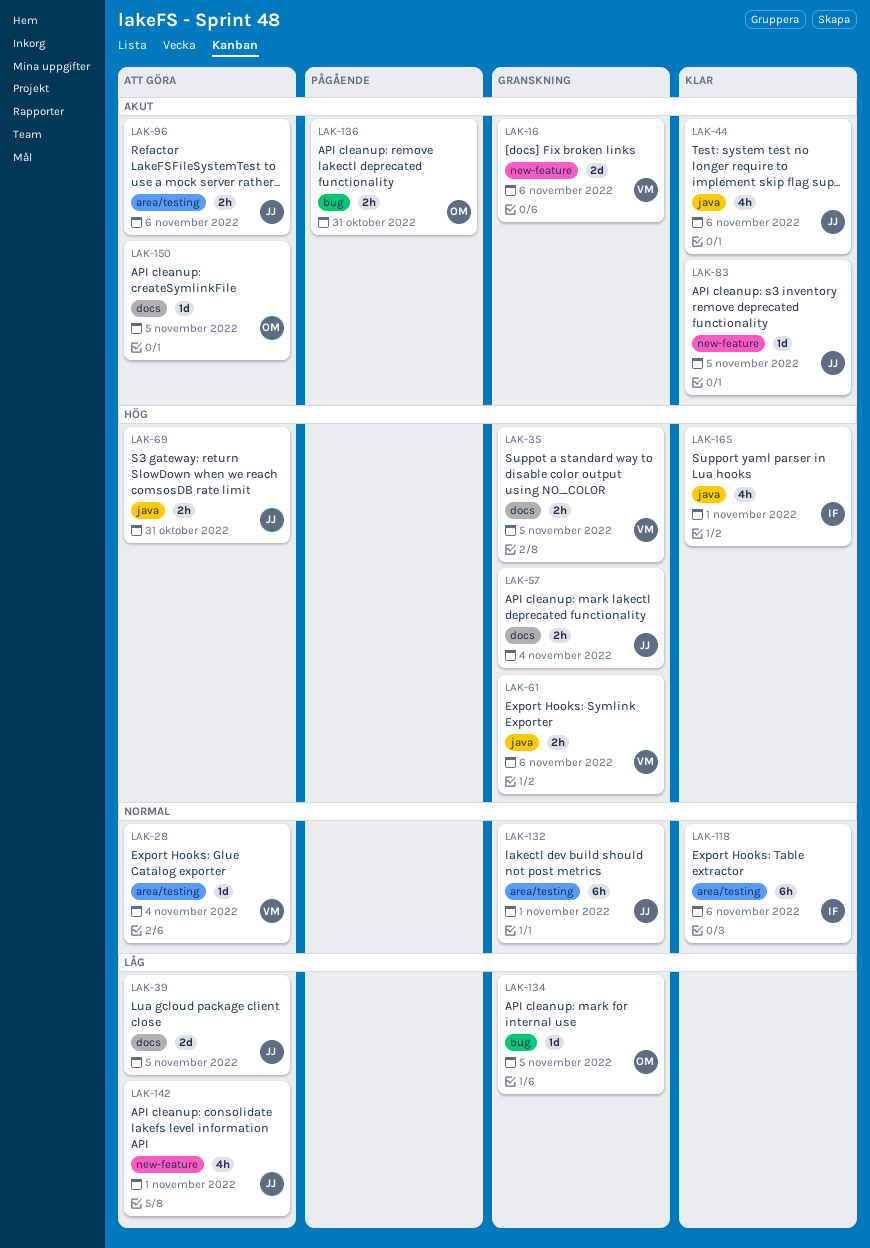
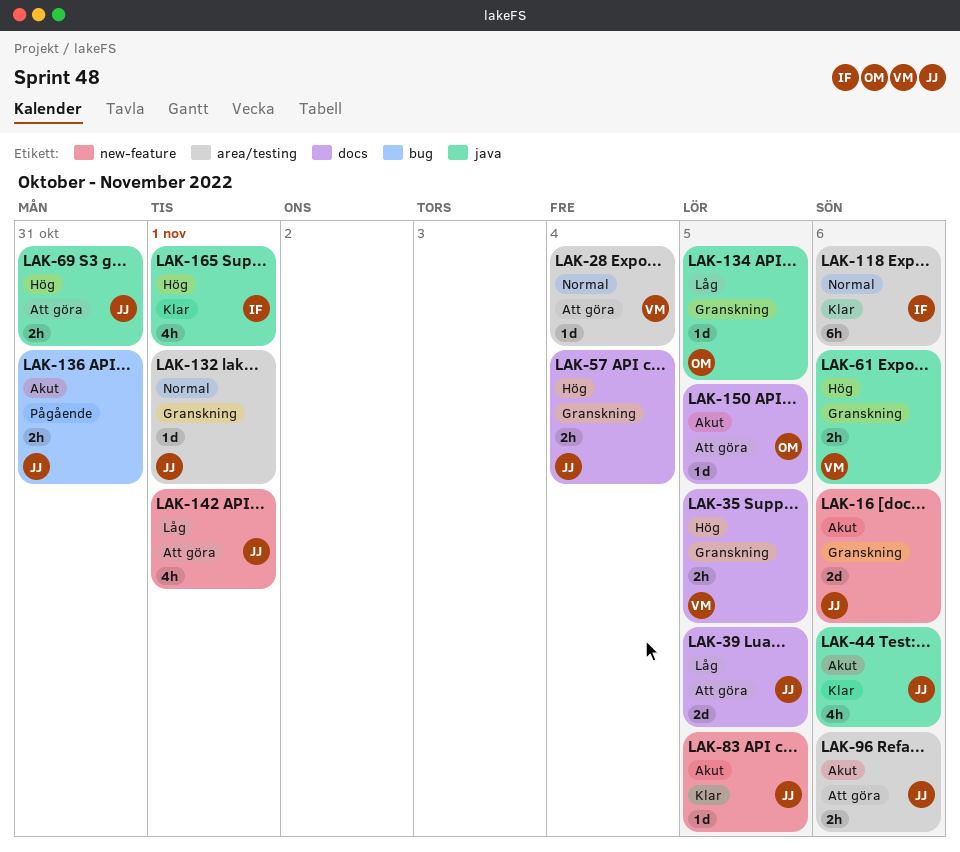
LAK-16, owner: VM -> JJ
LAK-132, estimate: 6h -> 1d
LAK-134, label: bug -> java
LAK-136, owner: OM -> JJ

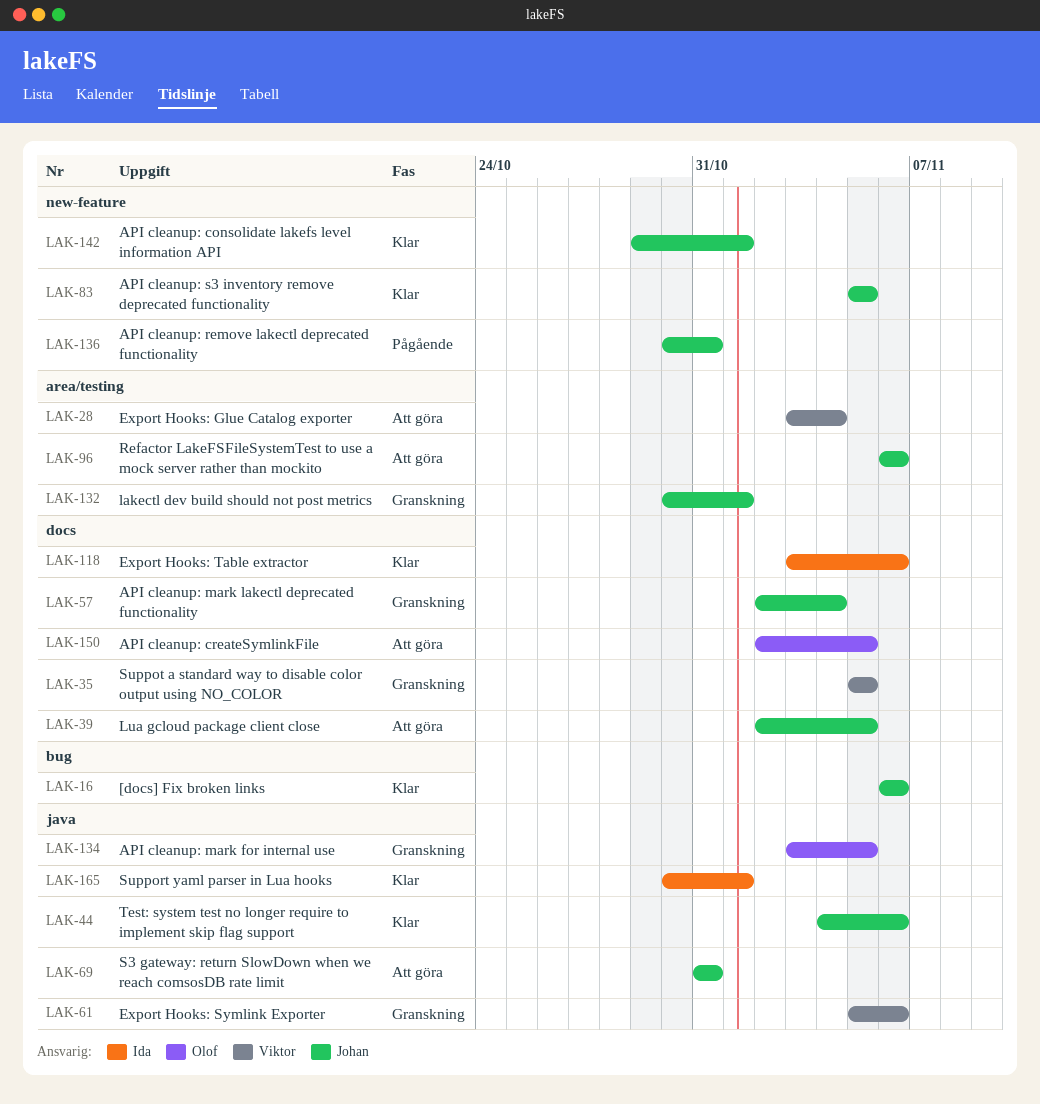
LAK-16, status: Granskning -> Klar
LAK-16, label: new-feature -> bug
LAK-118, label: area/testing -> docs
LAK-136, label: bug -> new-feature
LAK-142, status: Att göra -> Klar

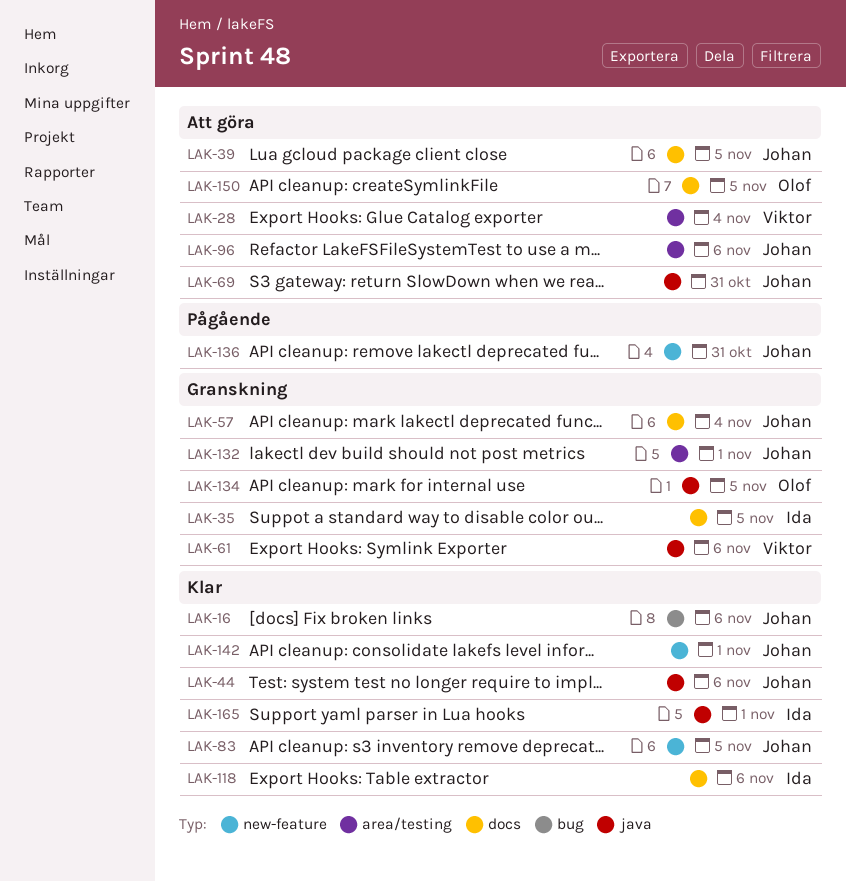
LAK-35, owner: Viktor -> Ida

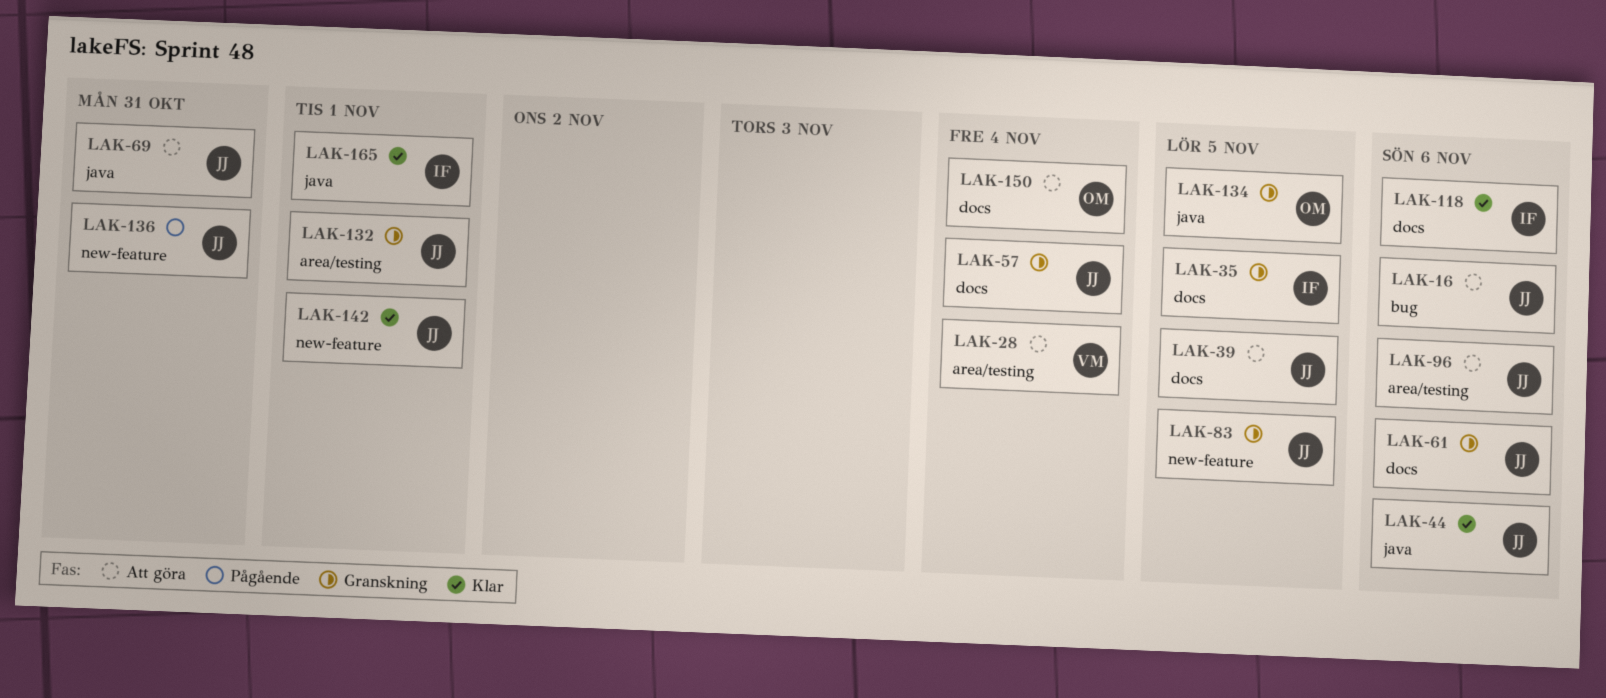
LAK-16, status: Klar -> Att göra
LAK-61, owner: Viktor -> Johan
LAK-61, label: java -> docs
LAK-83, status: Klar -> Granskning
LAK-150, due: Nov 5 -> Nov 4

